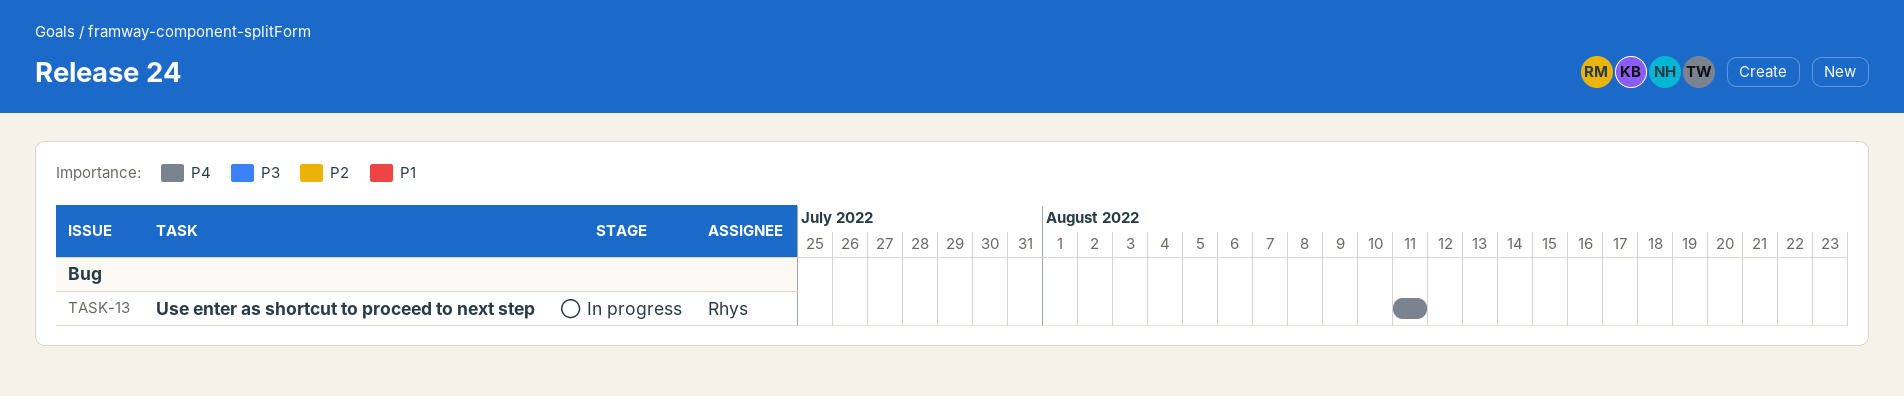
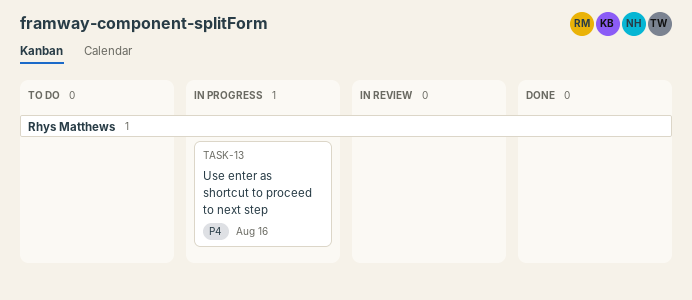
TASK-13, due: Aug 11 -> Aug 16

